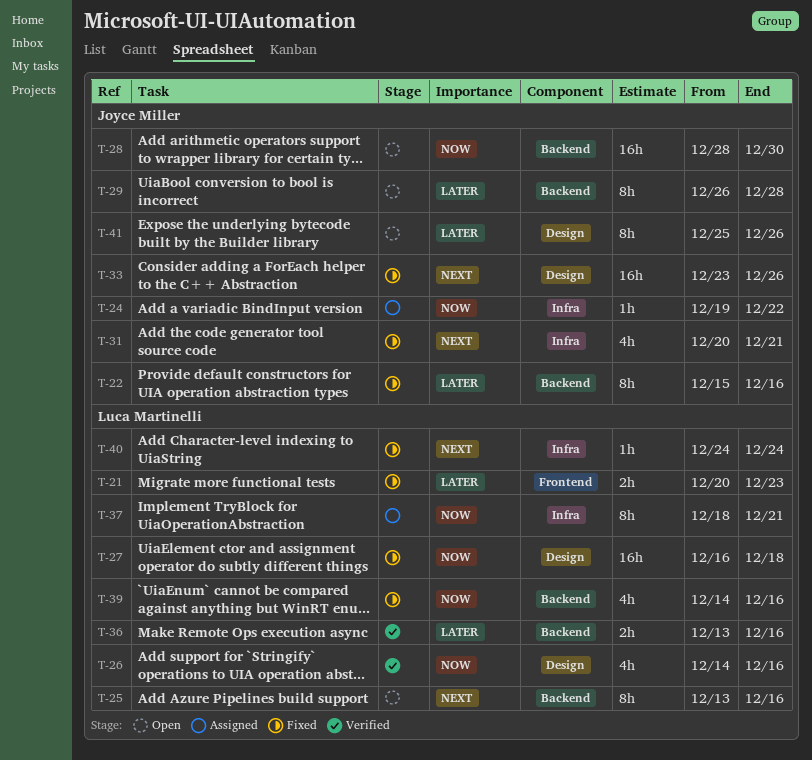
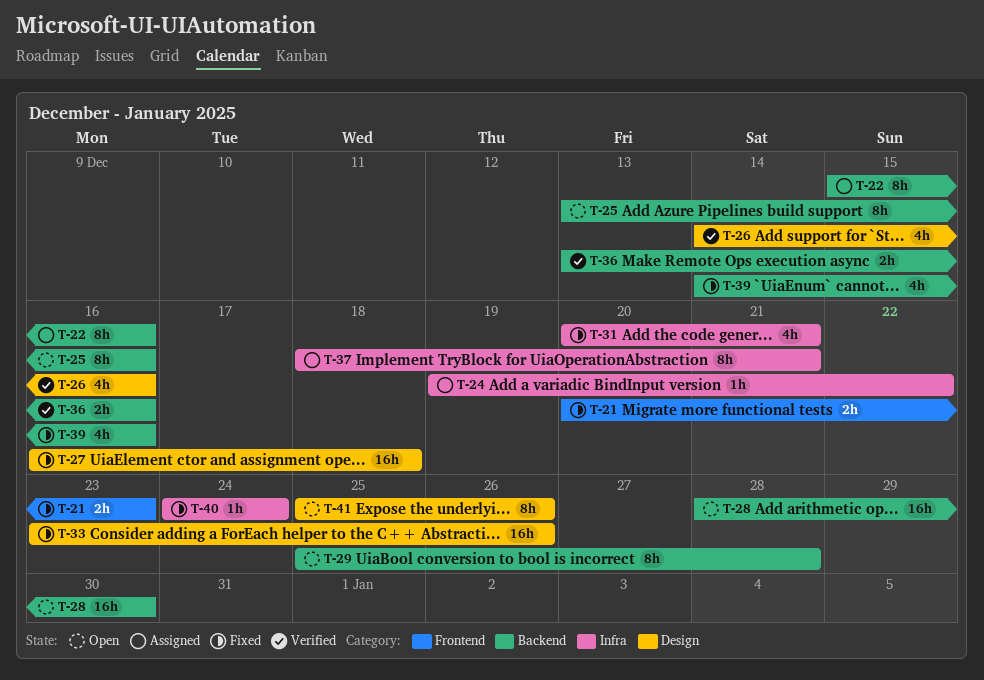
T-22, status: Fixed -> Assigned
T-29, start: Dec 26 -> Dec 25

